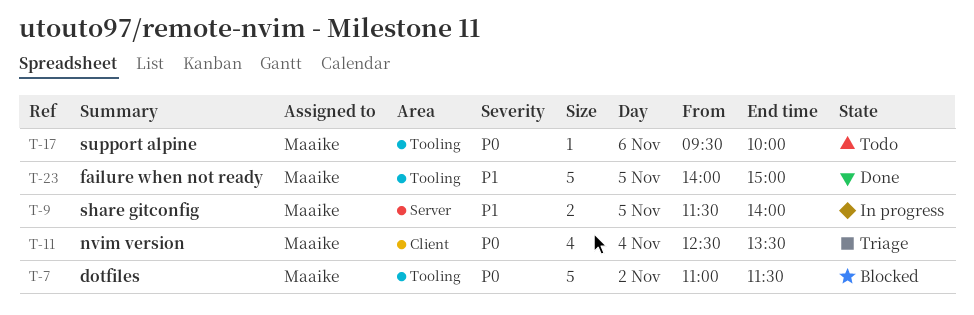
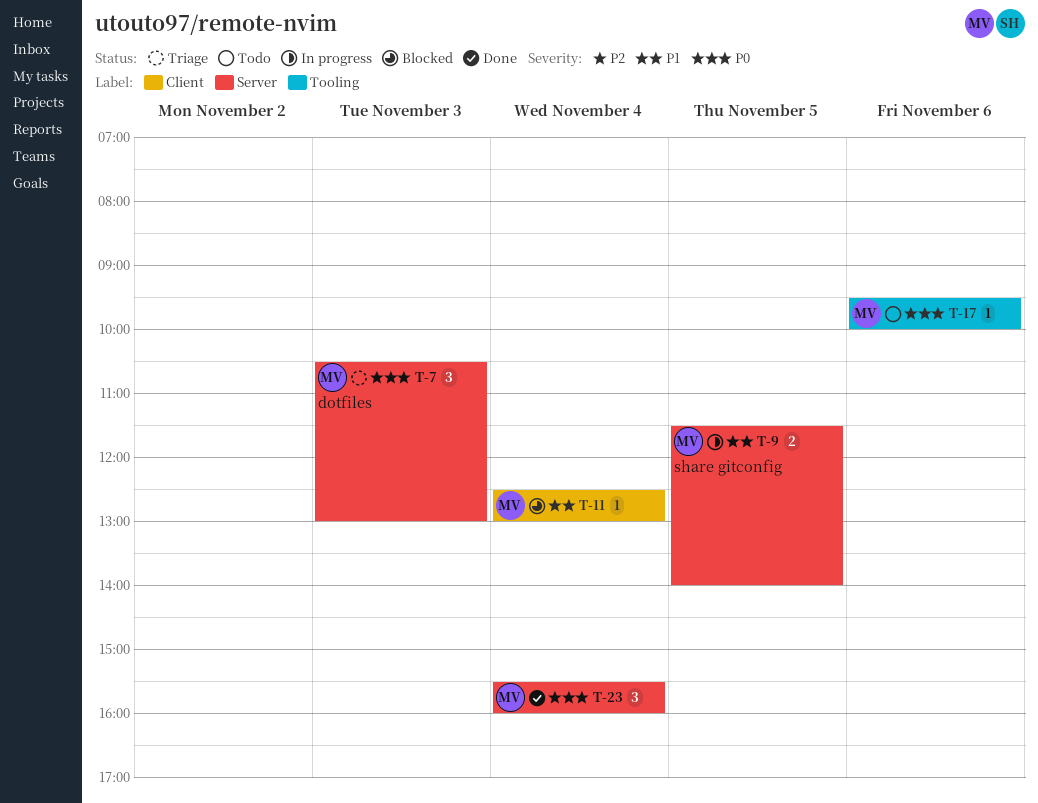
T-7, status: Blocked -> Triage
T-7, label: Tooling -> Server
T-7, estimate: 5 -> 3
T-7, day: Nov 2 -> Nov 3
T-7, begins: 11:00 -> 10:30
T-7, ends: 11:30 -> 13:00
T-11, status: Triage -> Blocked
T-11, priority: P0 -> P1
T-11, estimate: 4 -> 1
T-11, ends: 13:30 -> 13:00
T-23, priority: P1 -> P0
T-23, label: Tooling -> Server
T-23, estimate: 5 -> 3
T-23, day: Nov 5 -> Nov 4
T-23, begins: 14:00 -> 15:30
T-23, ends: 15:00 -> 16:00

